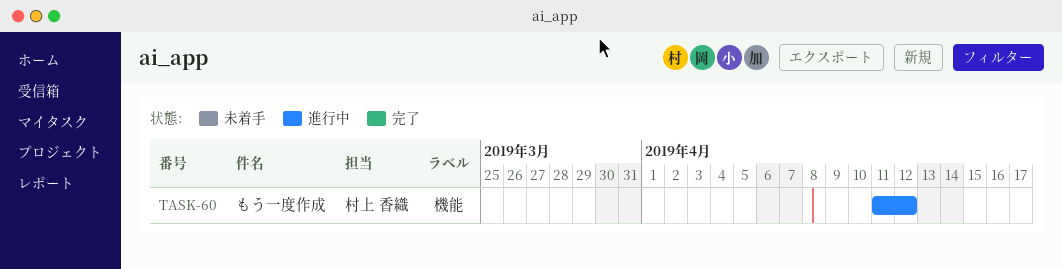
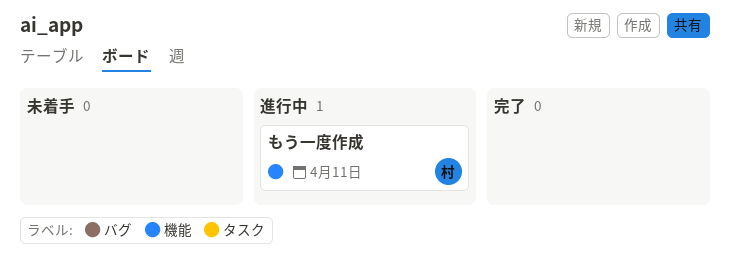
もう一度作成, due: Apr 12 -> Apr 11

